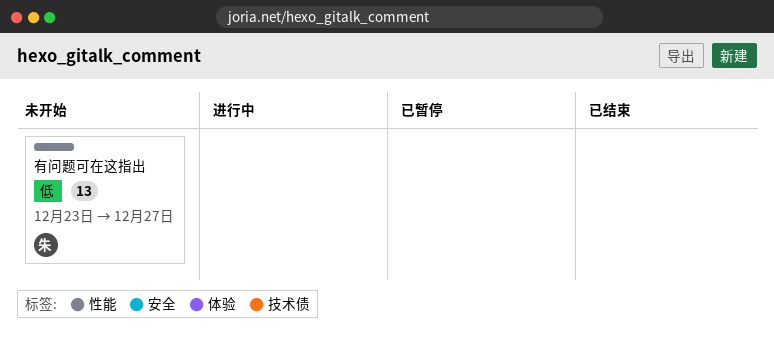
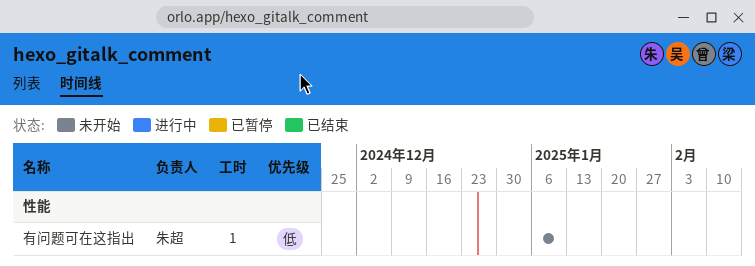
有问题可在这指出, estimate: 13 -> 1
有问题可在这指出, start: Dec 23 -> Jan 6
有问题可在这指出, due: Dec 27 -> Jan 10

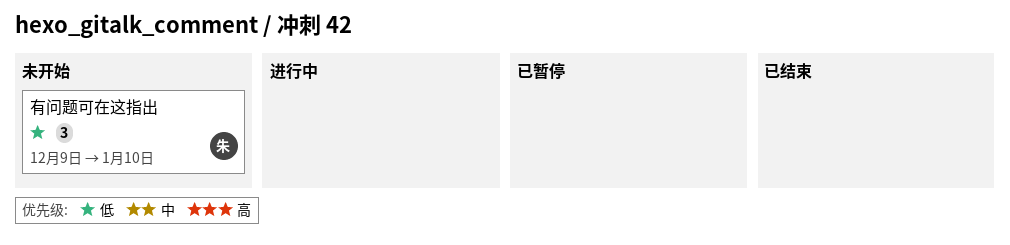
有问题可在这指出, estimate: 1 -> 3
有问题可在这指出, start: Jan 6 -> Dec 9

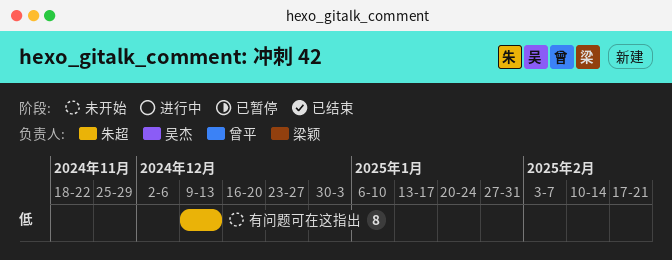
有问题可在这指出, estimate: 3 -> 8
有问题可在这指出, due: Jan 10 -> Dec 13

